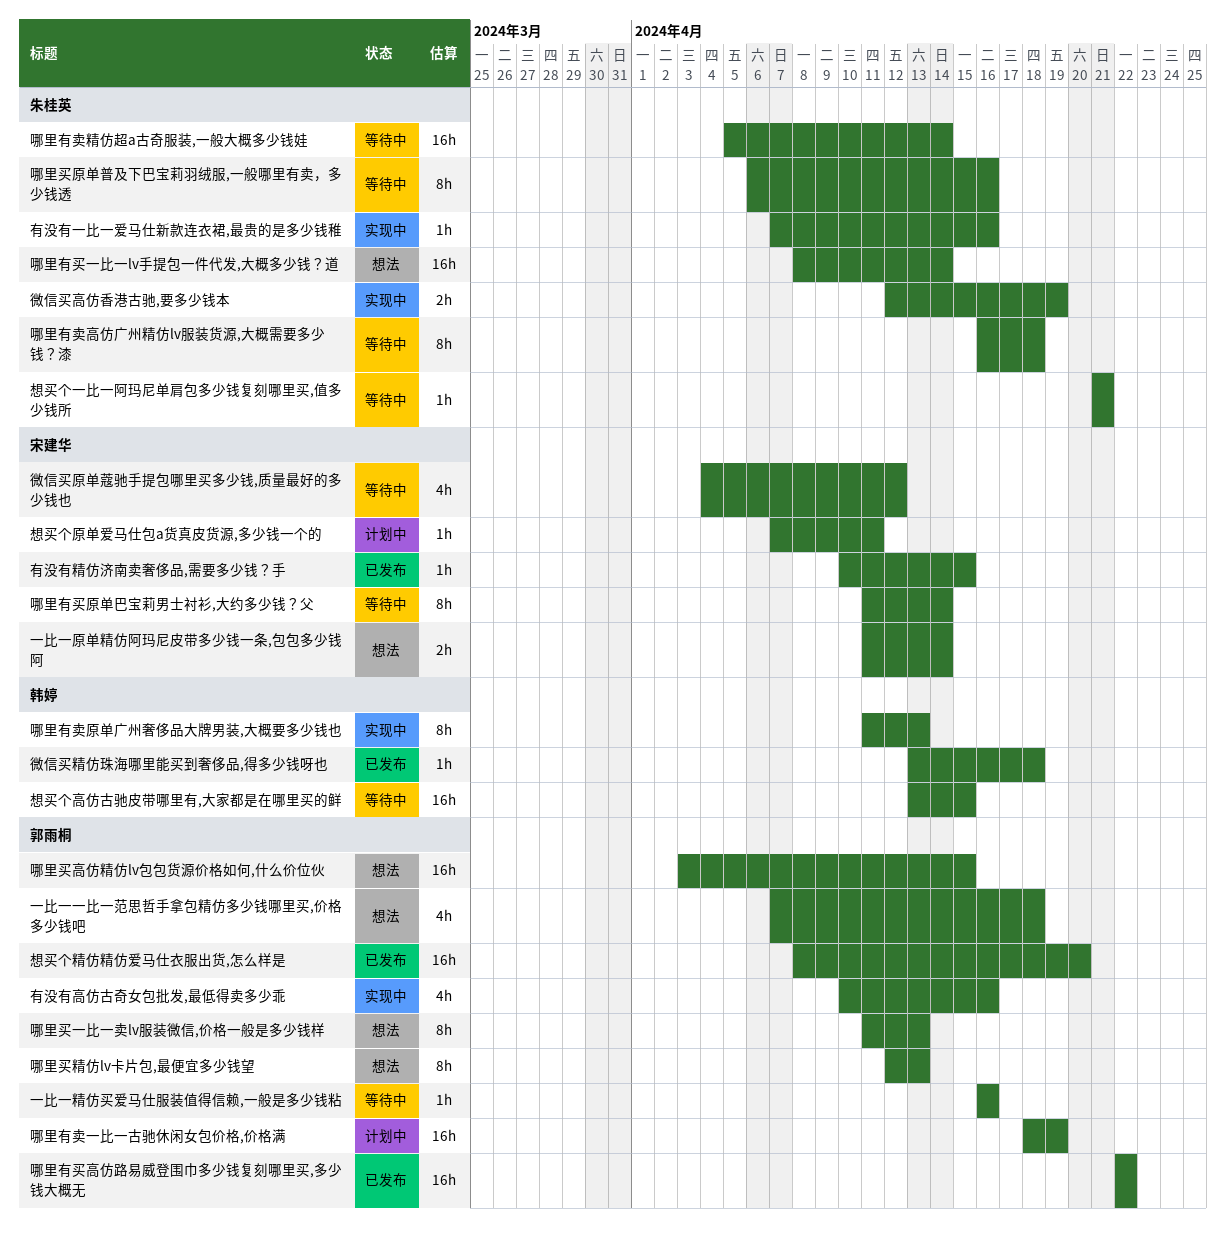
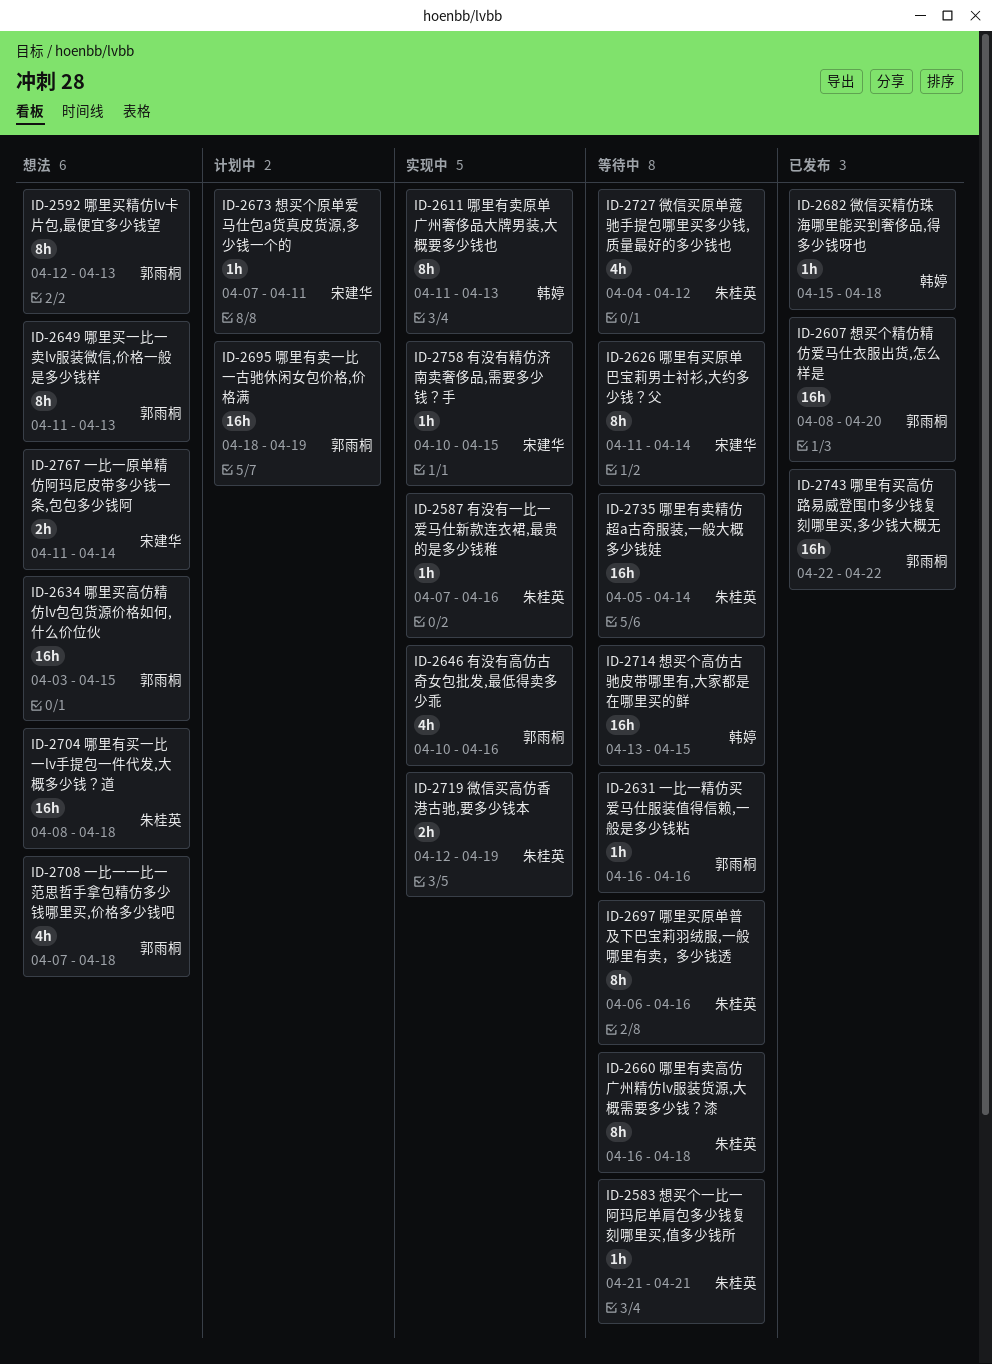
哪里有买一比一lv手提包一件代发,大概多少钱？道, due: Apr 14 -> Apr 18
微信买原单蔻驰手提包哪里买多少钱,质量最好的多少钱也, owner: 宋建华 -> 朱桂英
微信买精仿珠海哪里能买到奢侈品,得多少钱呀也, start: Apr 13 -> Apr 15
有没有精仿济南卖奢侈品,需要多少钱？手, status: 已发布 -> 实现中

